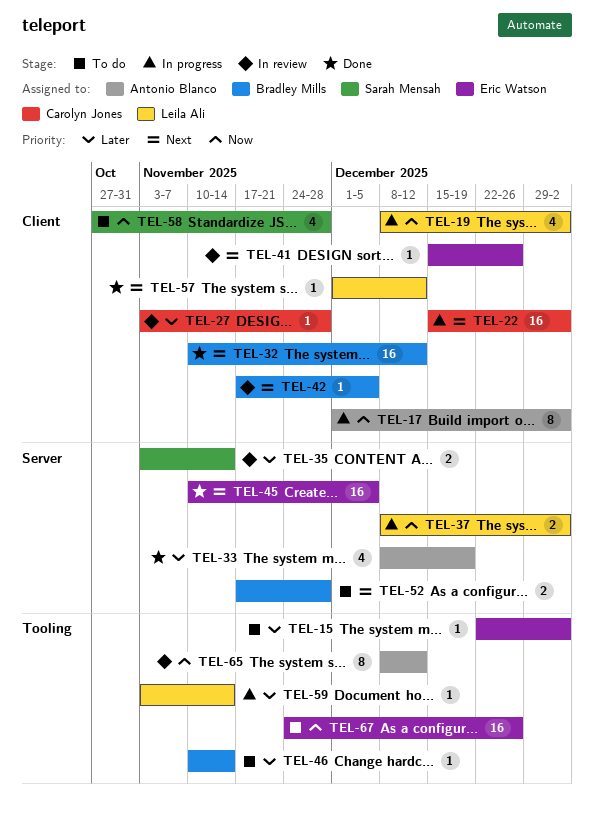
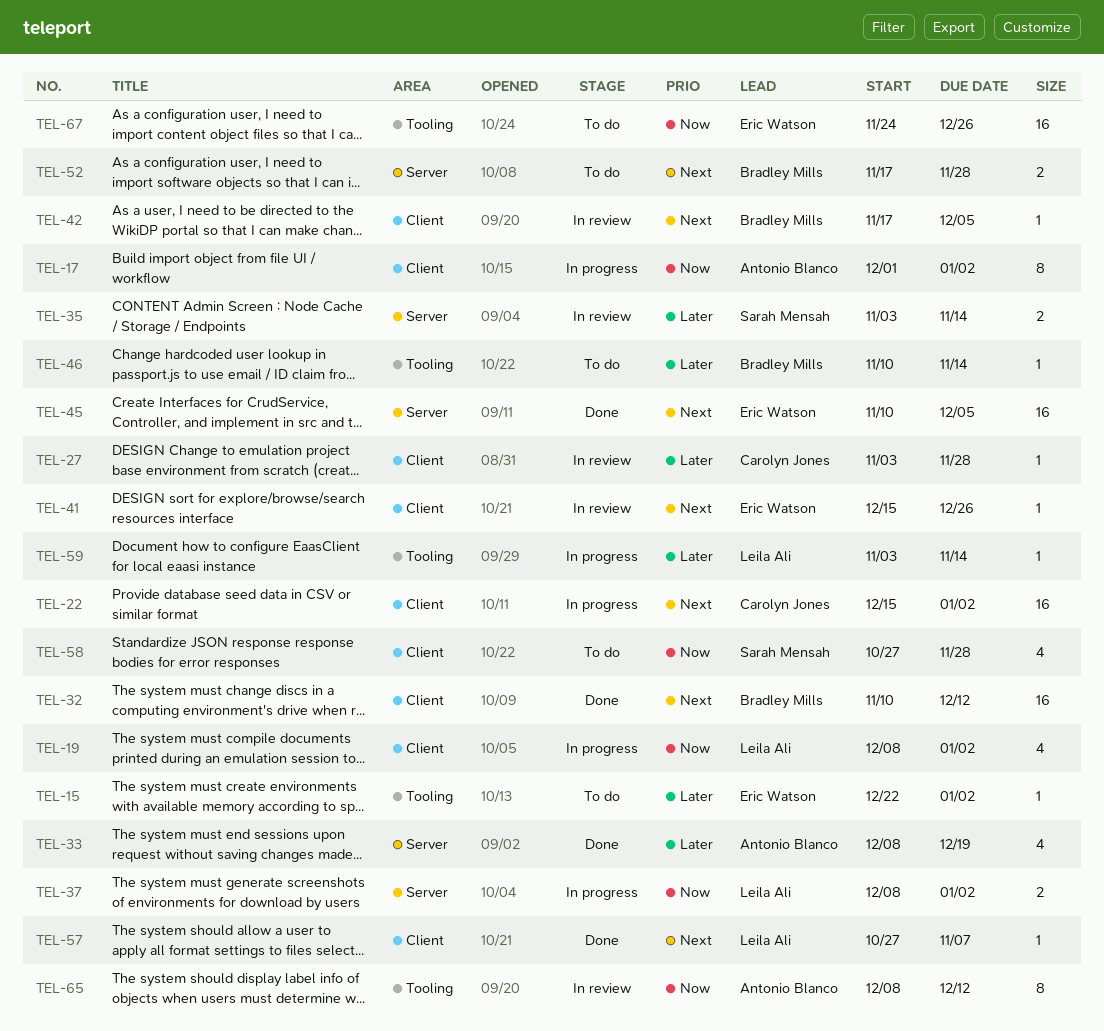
TEL-57, start: Dec 1 -> Oct 27
TEL-57, due: Dec 12 -> Nov 7

